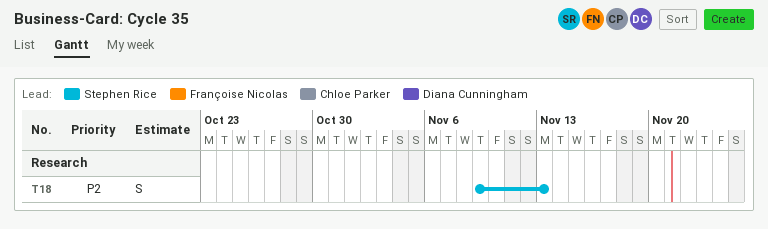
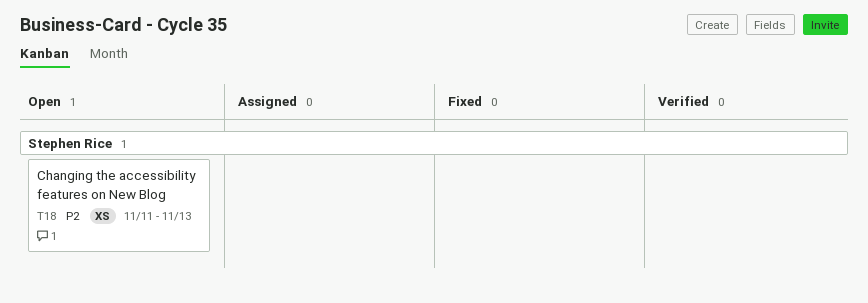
T18, estimate: S -> XS
T18, start: Nov 9 -> Nov 11

